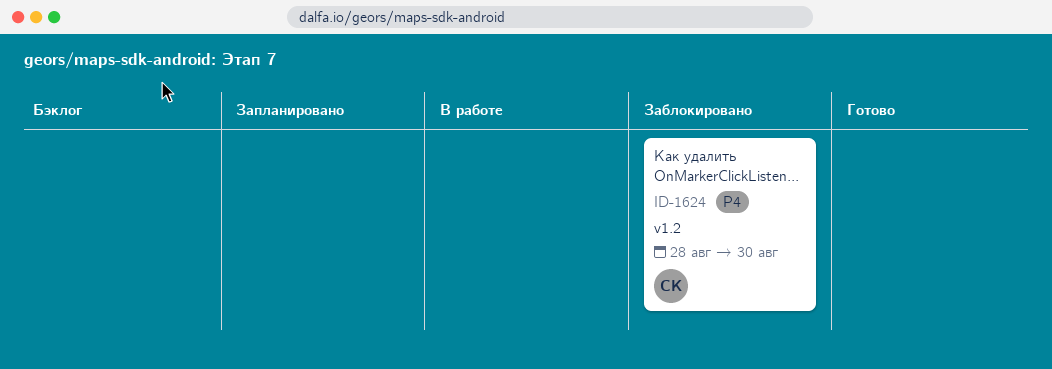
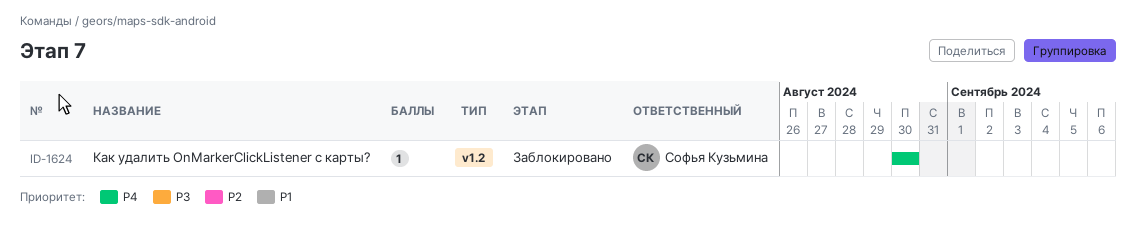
ID-1624, start: Aug 28 -> Aug 30

